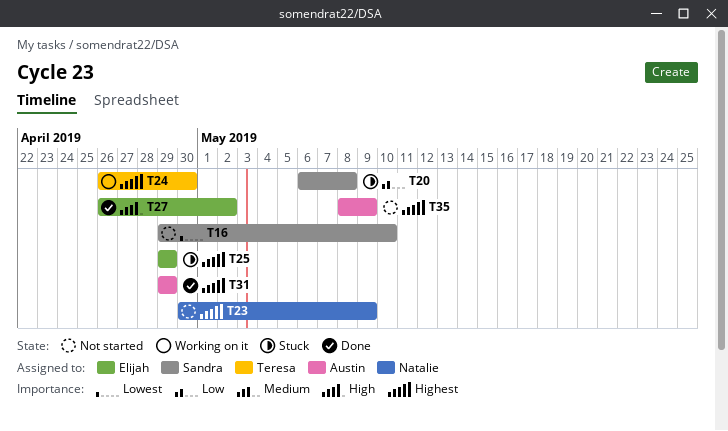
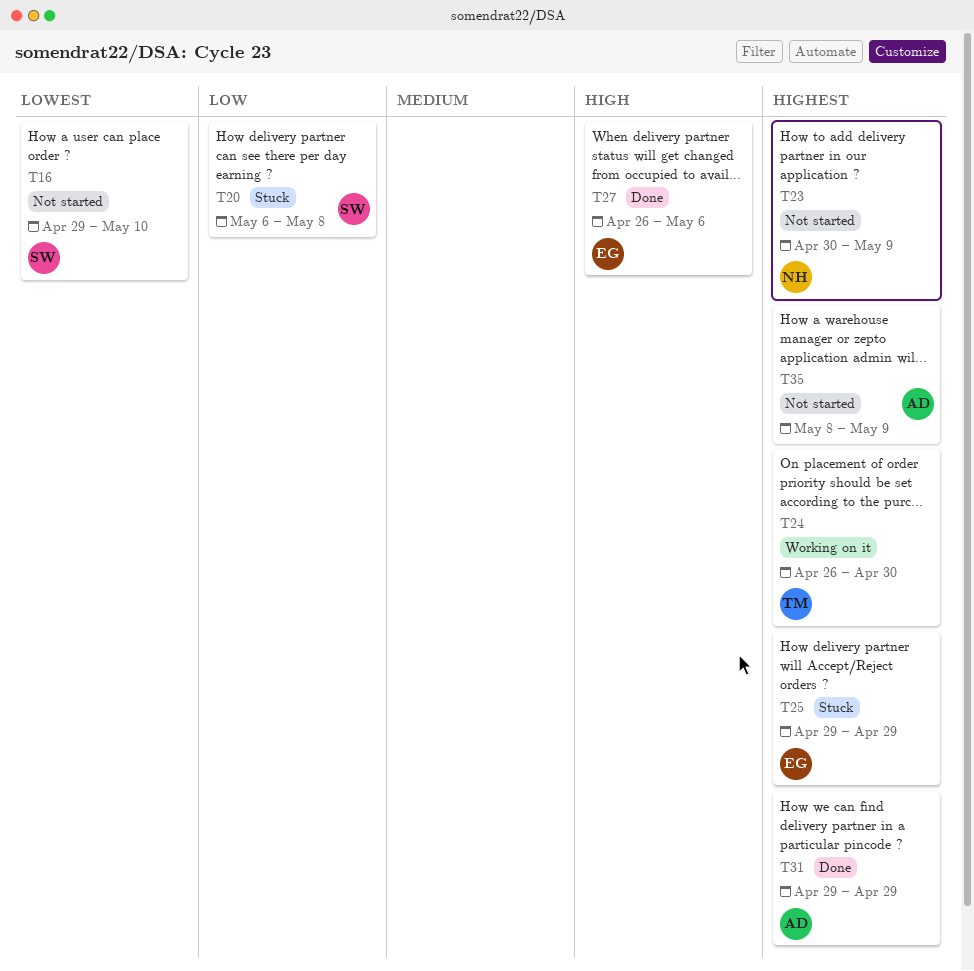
T27, due: May 2 -> May 6

